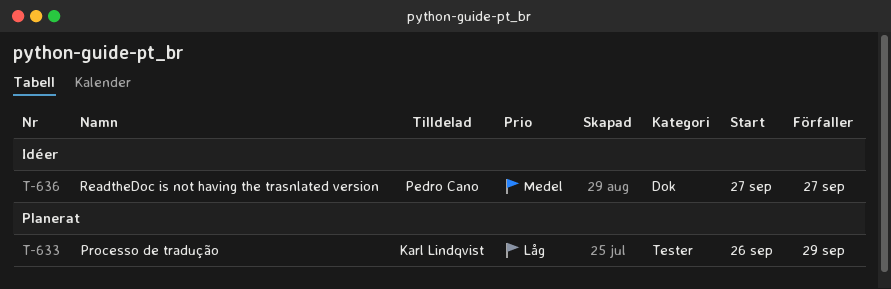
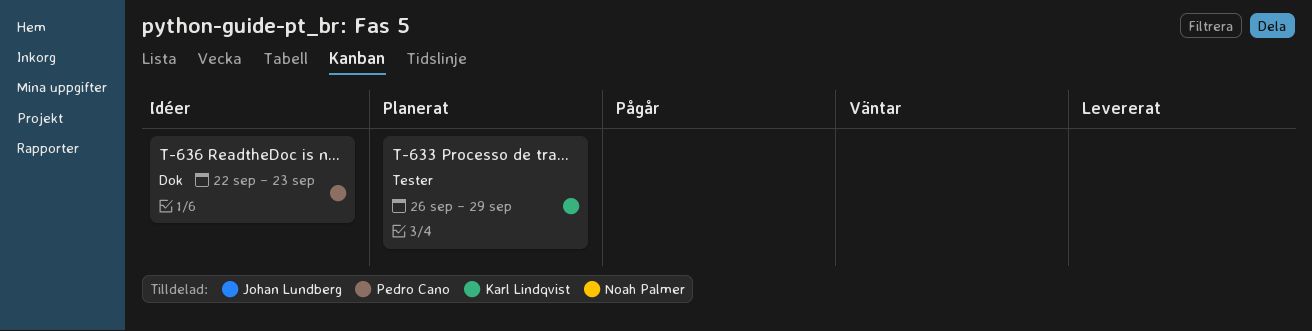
T-636, start: Sep 27 -> Sep 22
T-636, due: Sep 27 -> Sep 23

